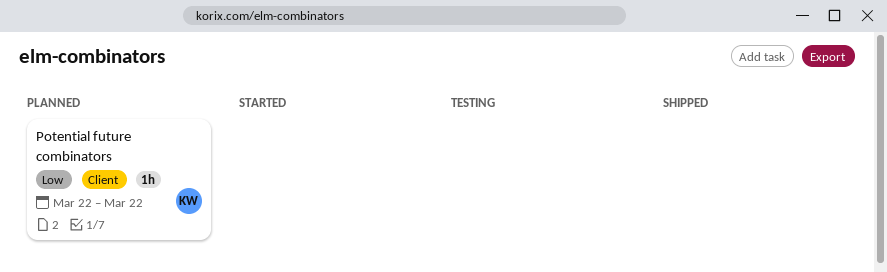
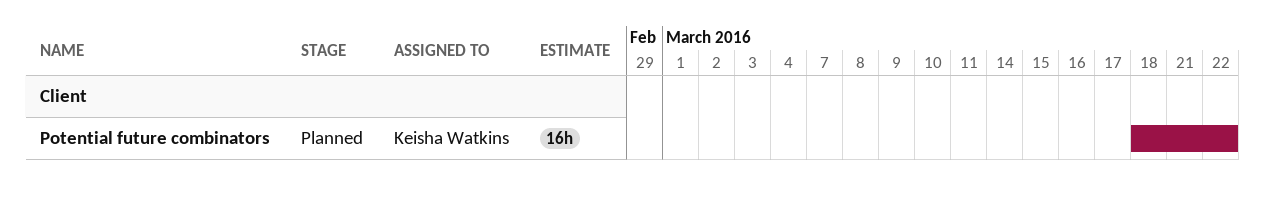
Potential future combinators, estimate: 1h -> 16h
Potential future combinators, start: Mar 22 -> Mar 18

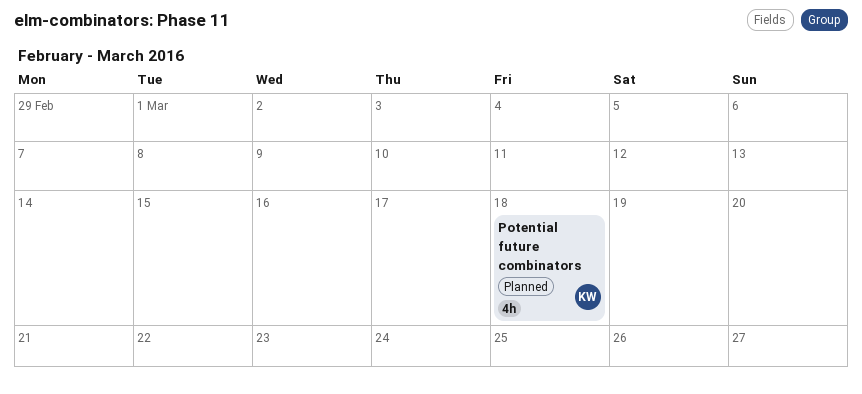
Potential future combinators, estimate: 16h -> 4h
Potential future combinators, due: Mar 22 -> Mar 18

